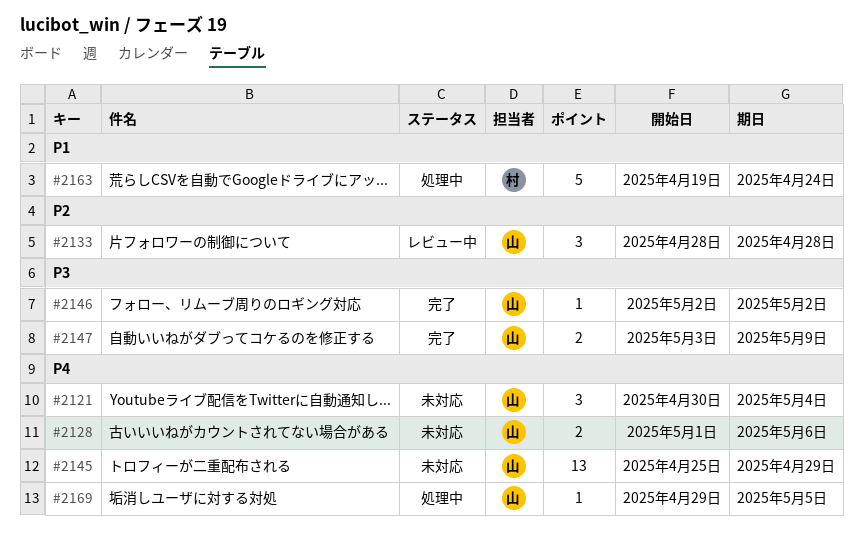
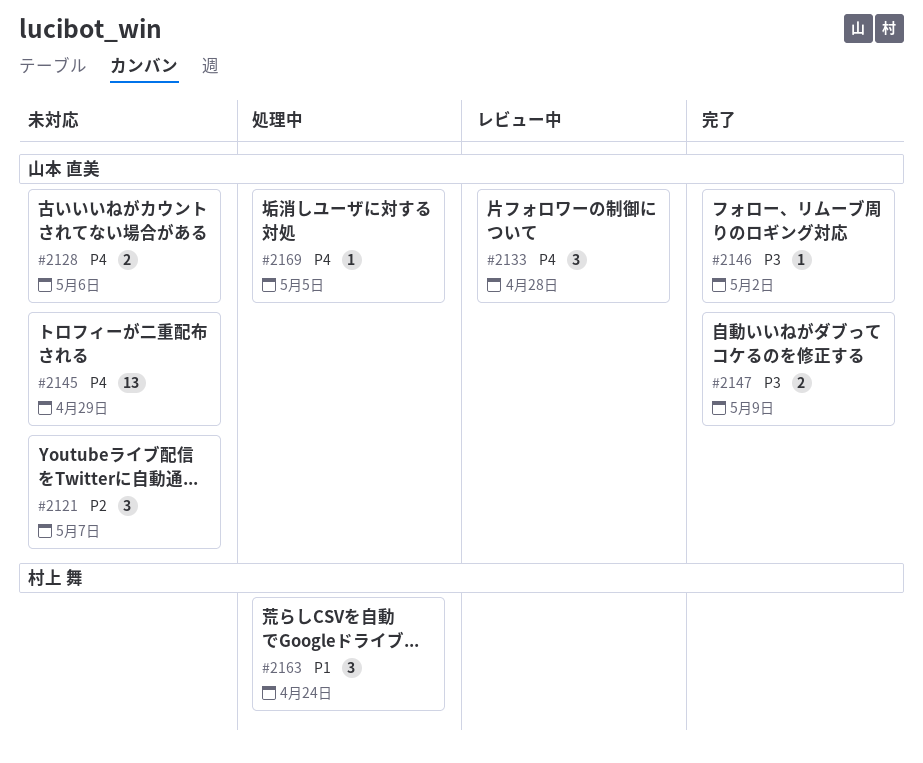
#2121, priority: P4 -> P2
#2121, due: May 4 -> May 7
#2133, priority: P2 -> P4
#2163, estimate: 5 -> 3

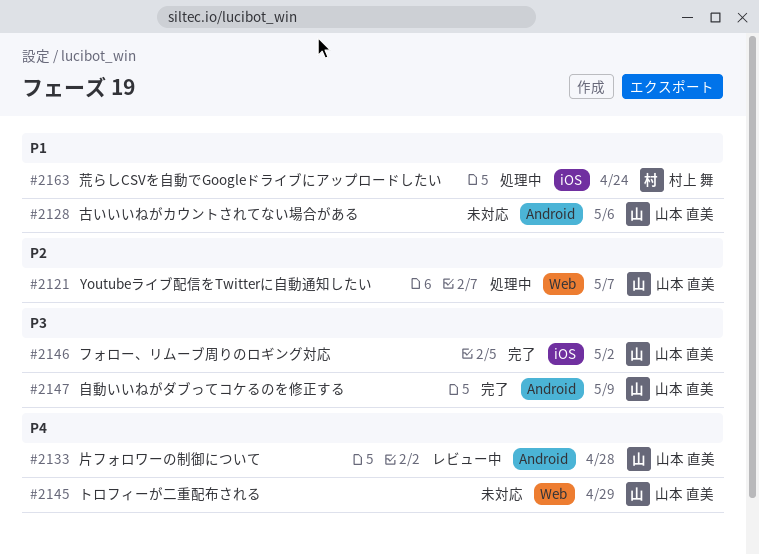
#2121, status: 未対応 -> 処理中
#2128, priority: P4 -> P1
#2169: present -> none

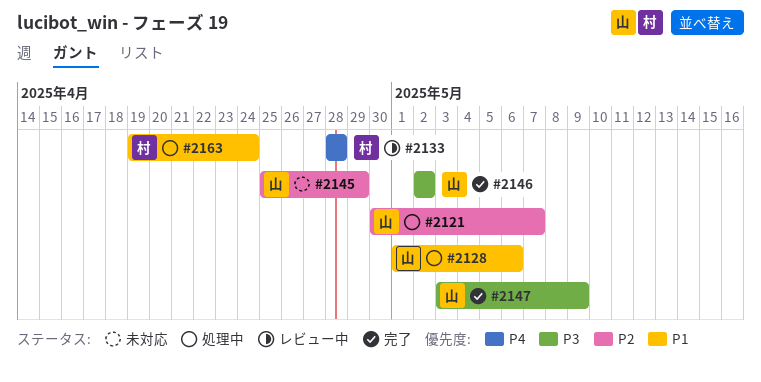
#2128, status: 未対応 -> 処理中
#2133, owner: 山本 直美 -> 村上 舞
#2145, priority: P4 -> P2

